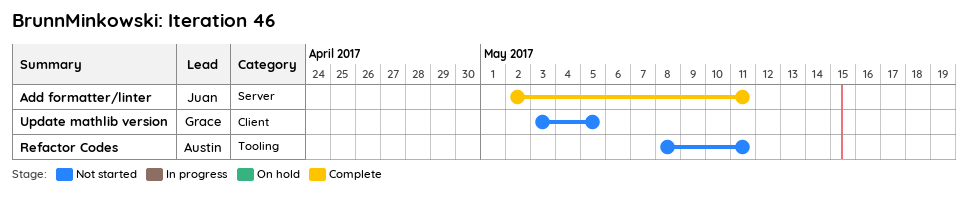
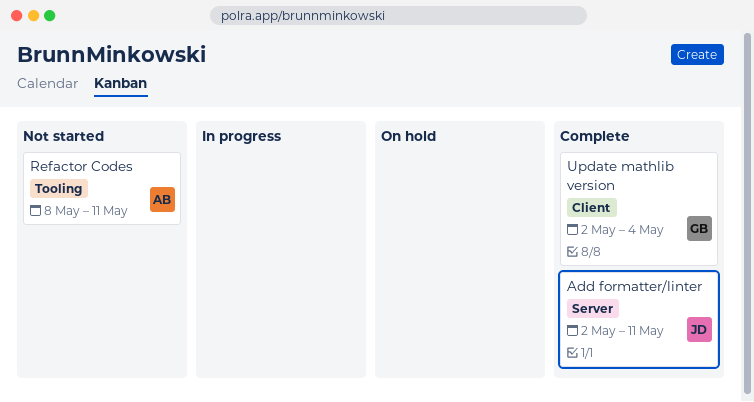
Update mathlib version, status: Not started -> Complete
Update mathlib version, start: May 3 -> May 2
Update mathlib version, due: May 5 -> May 4

